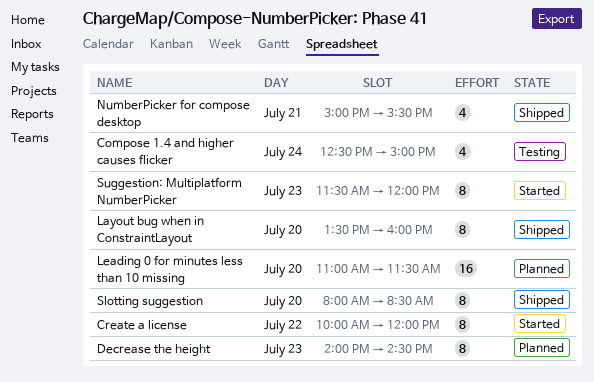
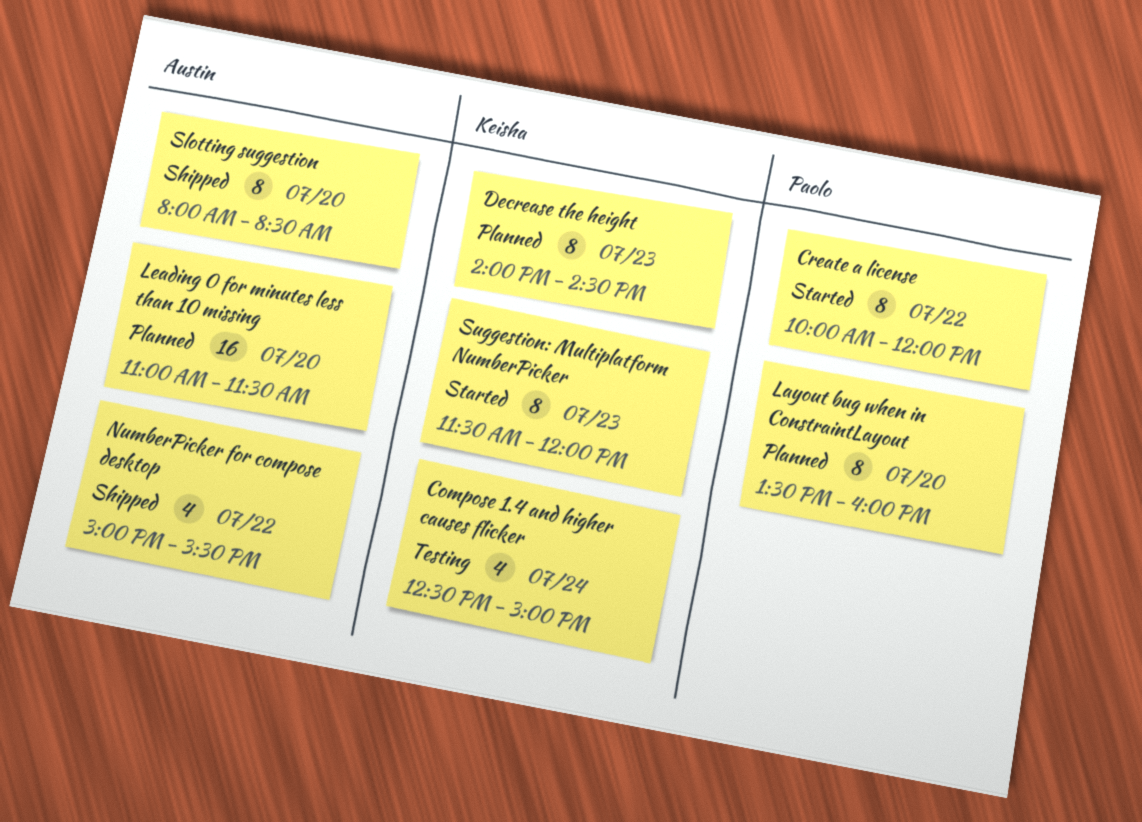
Layout bug when in ConstraintLayout, status: Shipped -> Planned
NumberPicker for compose desktop, day: Jul 21 -> Jul 22

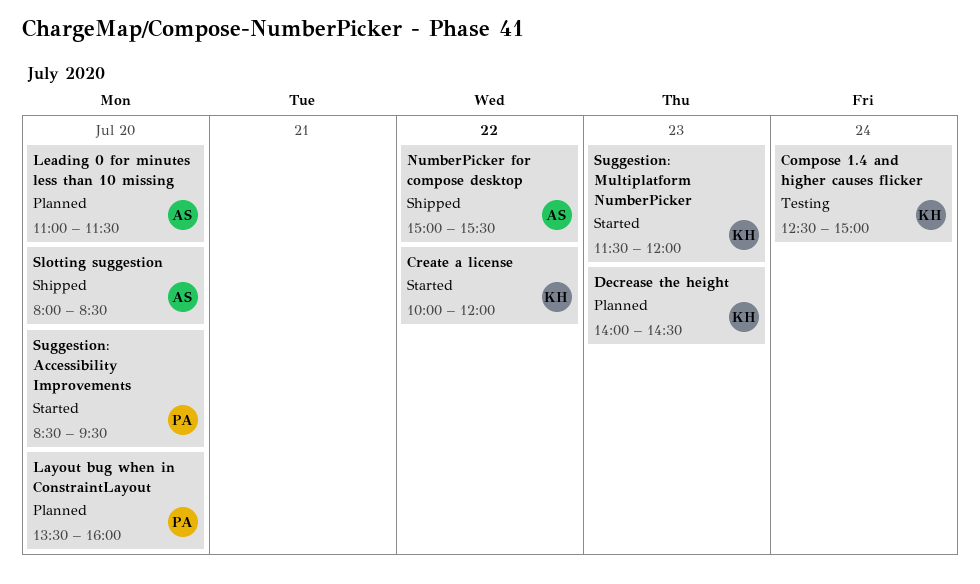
Create a license, owner: Paolo -> Keisha
Suggestion: Accessibility Improvements: none -> present

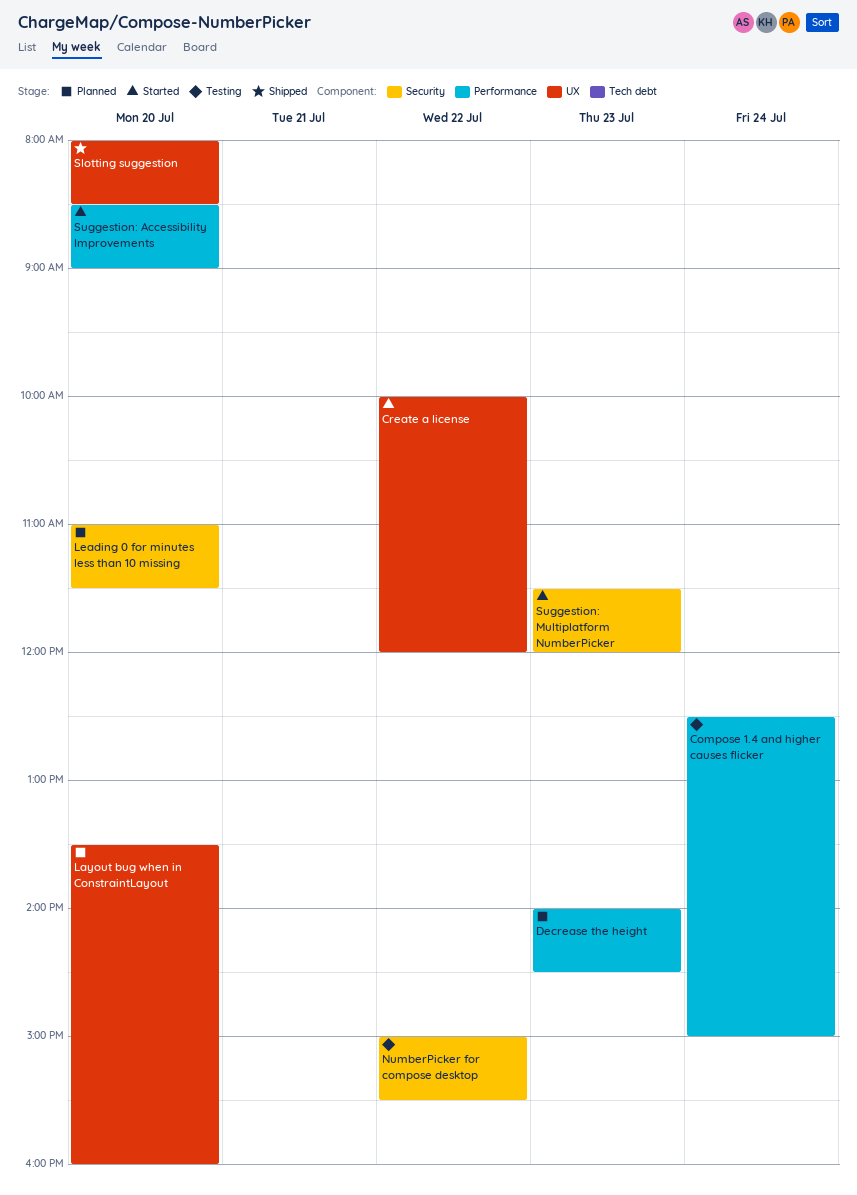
NumberPicker for compose desktop, status: Shipped -> Testing
Suggestion: Accessibility Improvements, ends: 09:30 -> 09:00

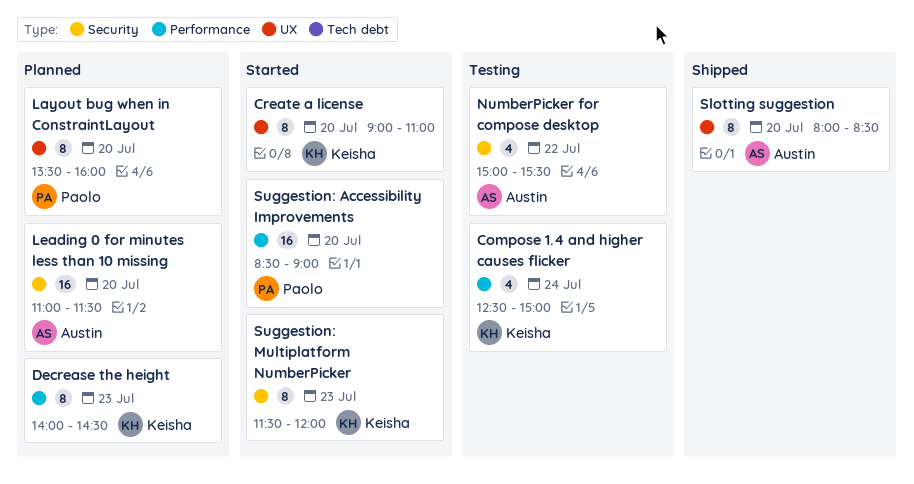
Create a license, day: Jul 22 -> Jul 20
Create a license, begins: 10:00 -> 09:00
Create a license, ends: 12:00 -> 11:00

